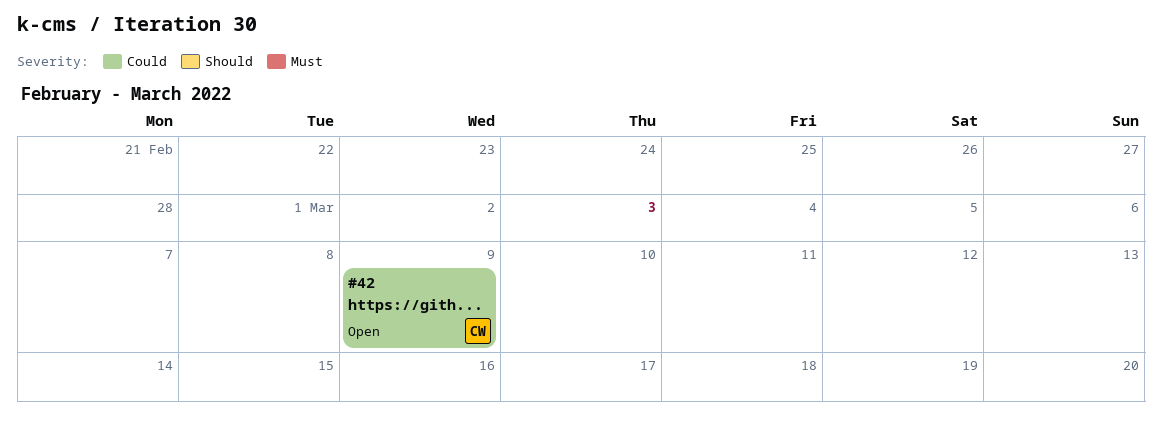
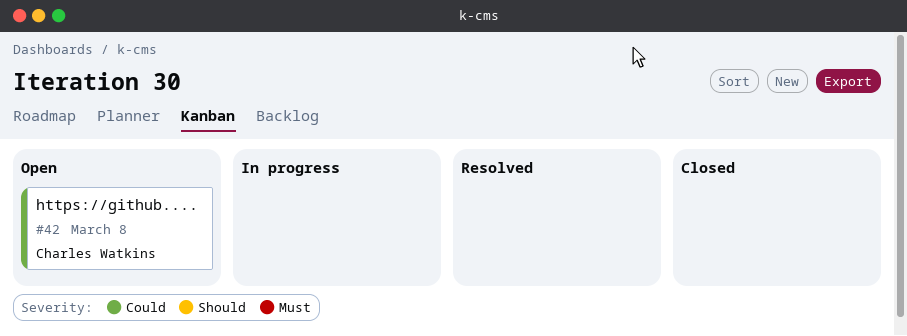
#42, due: Mar 9 -> Mar 8

